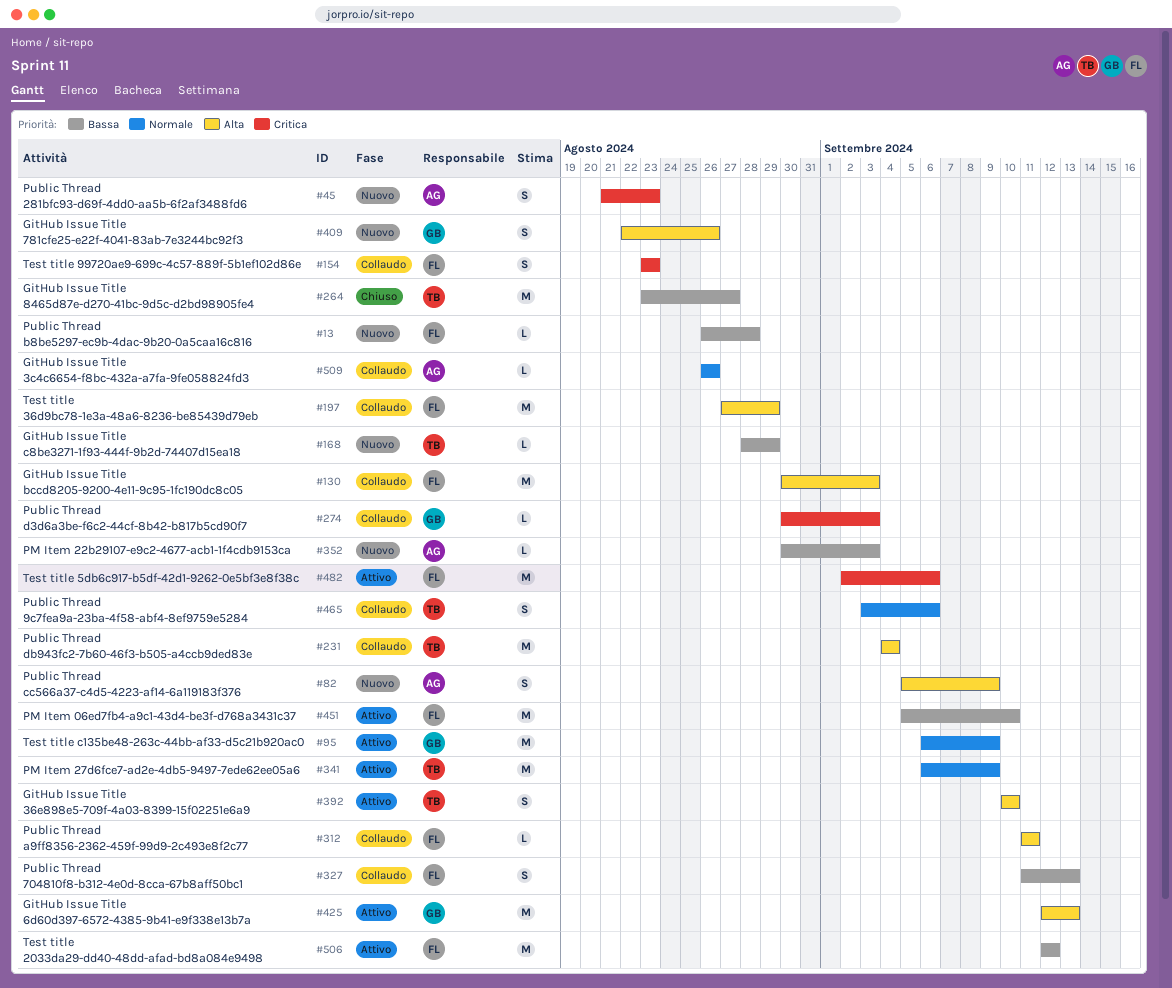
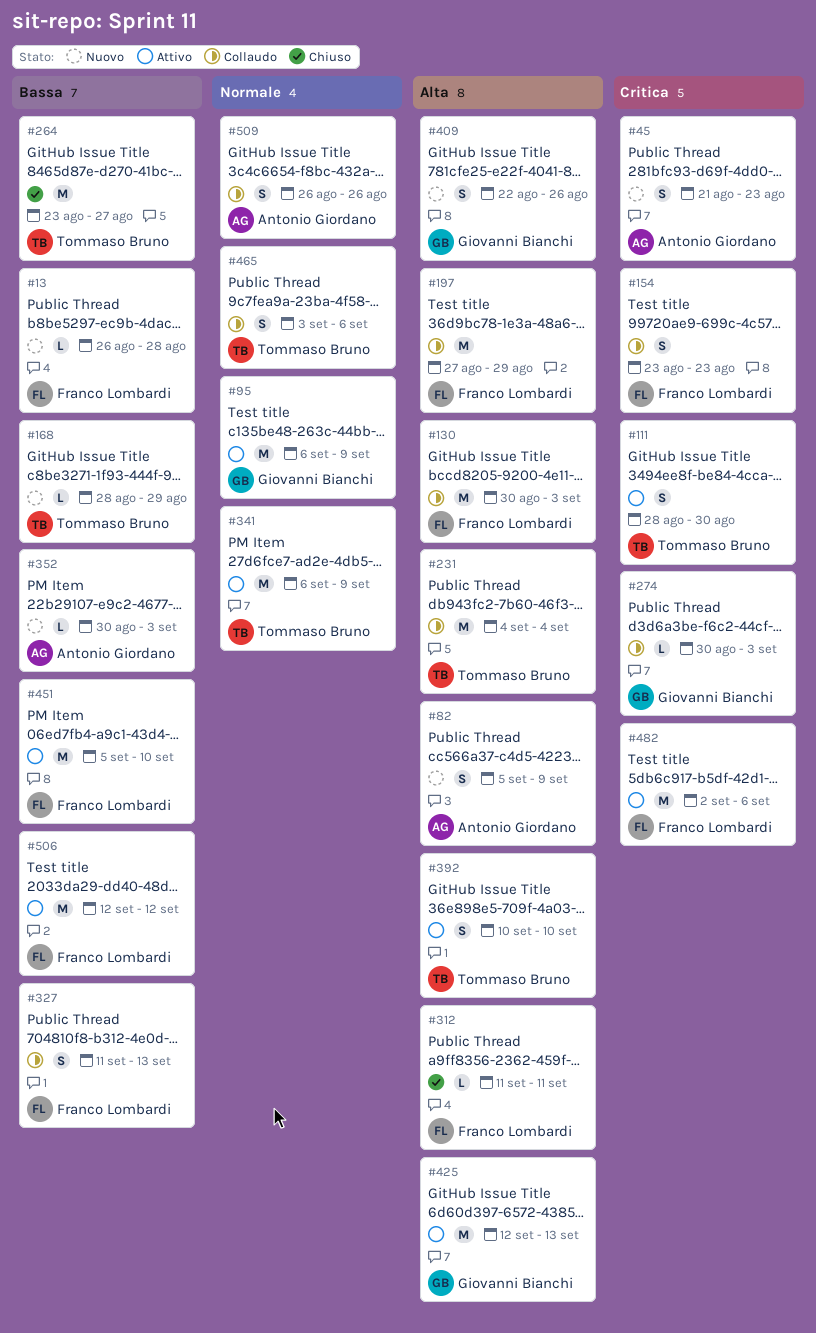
#111: none -> present
#312, status: Collaudo -> Chiuso
#509, estimate: L -> S

